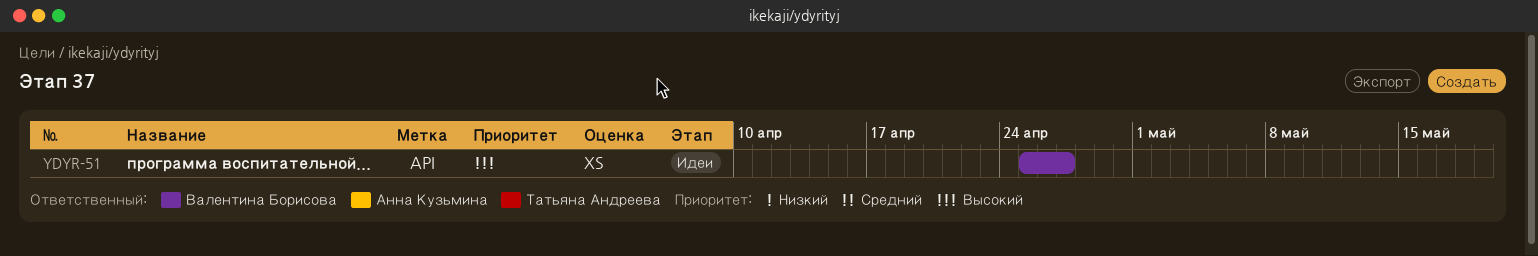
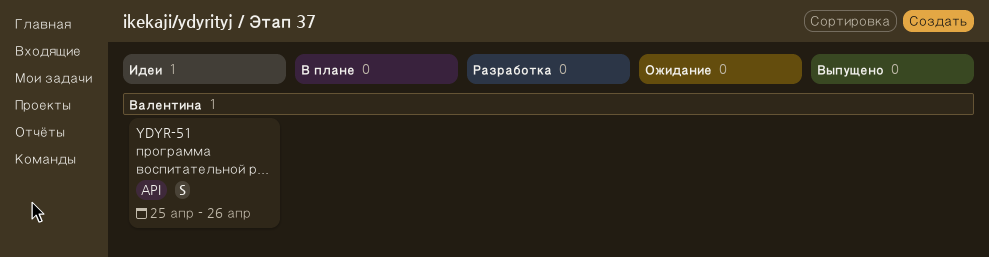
YDYR-51, estimate: XS -> S
YDYR-51, due: Apr 27 -> Apr 26

